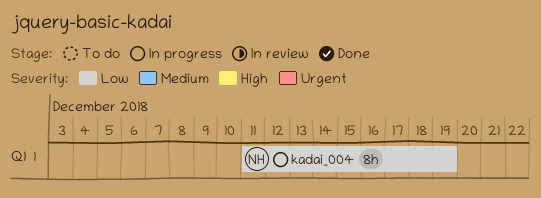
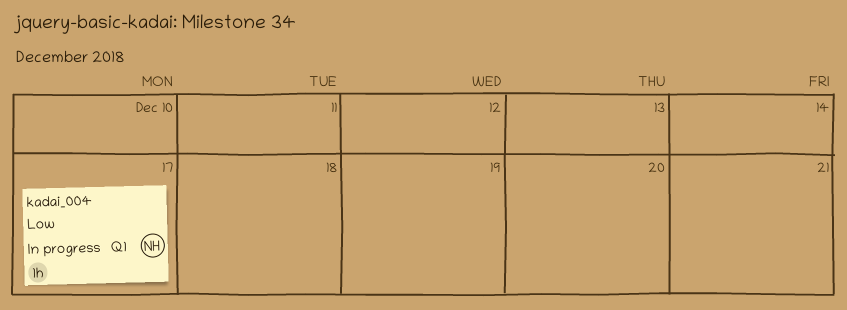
kadai_004, estimate: 8h -> 1h
kadai_004, due: Dec 19 -> Dec 17

